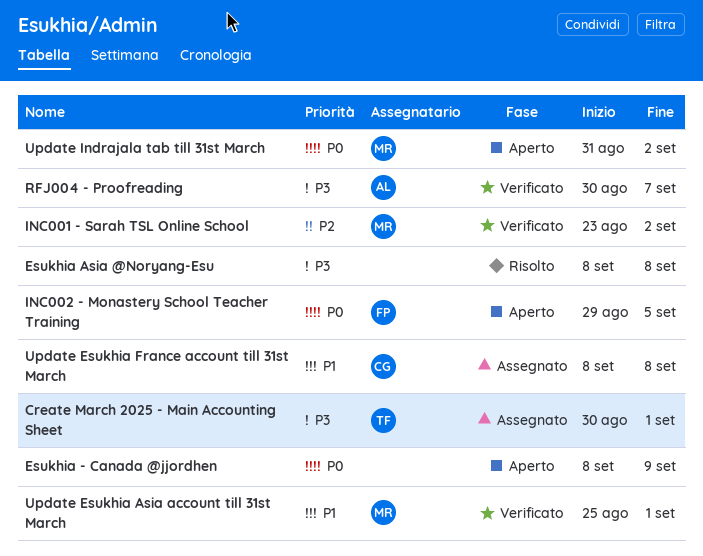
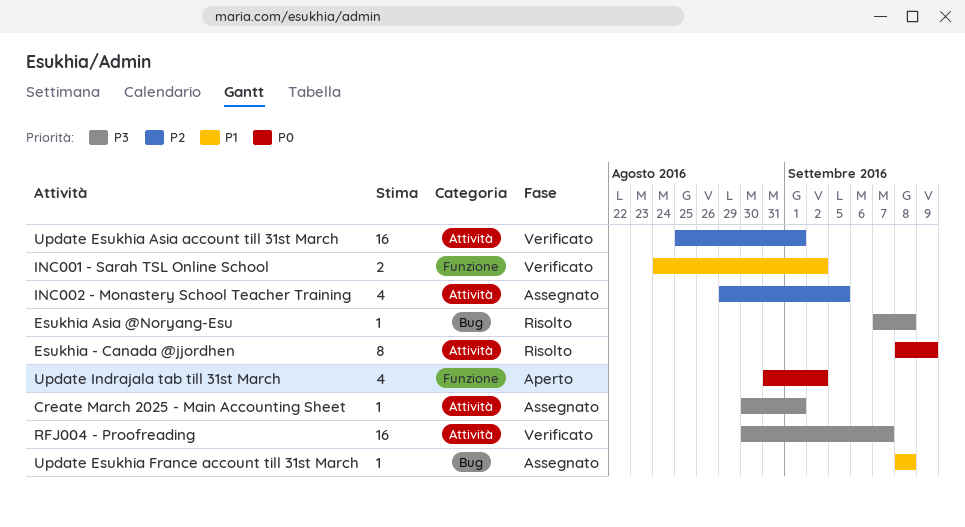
Esukhia - Canada @jjordhen, status: Aperto -> Risolto
Esukhia Asia @Noryang-Esu, start: Sep 8 -> Sep 7
INC001 - Sarah TSL Online School, priority: P2 -> P1
INC001 - Sarah TSL Online School, start: Aug 23 -> Aug 24
INC002 - Monastery School Teacher Training, status: Aperto -> Assegnato
INC002 - Monastery School Teacher Training, priority: P0 -> P2
Update Esukhia Asia account till 31st March, priority: P1 -> P2

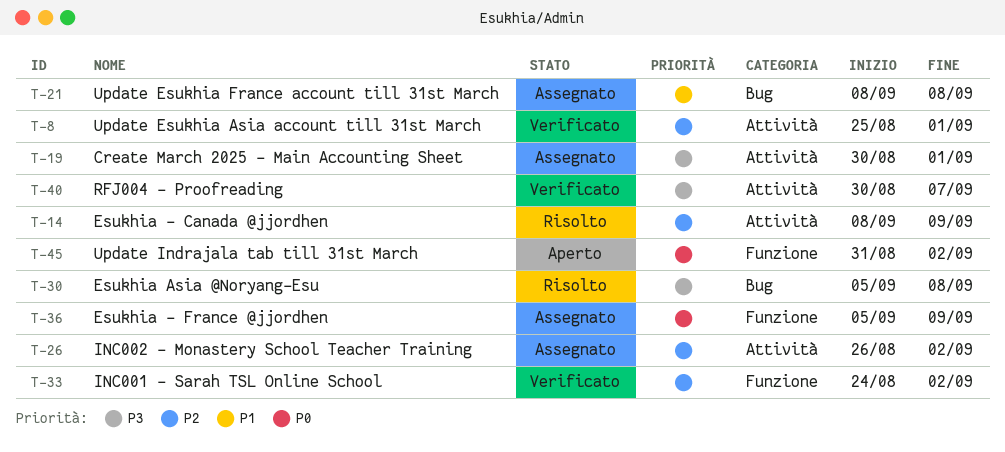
Esukhia - Canada @jjordhen, priority: P0 -> P2
Esukhia - France @jjordhen: none -> present
Esukhia Asia @Noryang-Esu, start: Sep 7 -> Sep 5
INC001 - Sarah TSL Online School, priority: P1 -> P2
INC002 - Monastery School Teacher Training, start: Aug 29 -> Aug 26
INC002 - Monastery School Teacher Training, due: Sep 5 -> Sep 2

